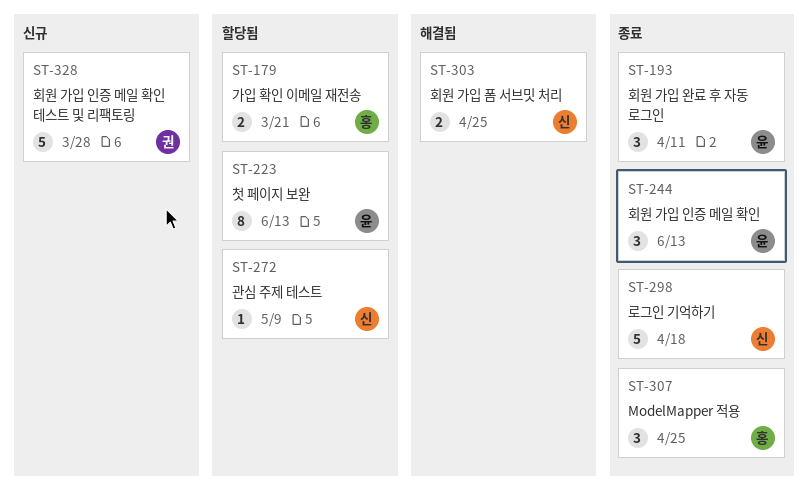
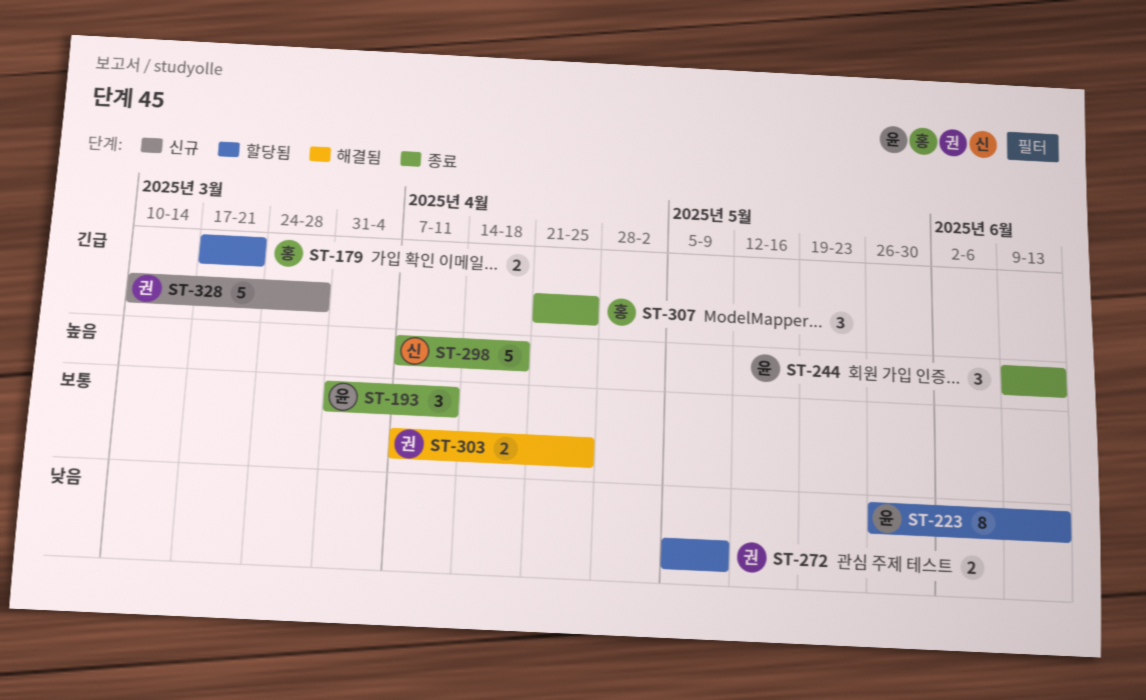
ST-272, owner: 신 -> 권
ST-272, estimate: 1 -> 2
ST-303, owner: 신 -> 권

